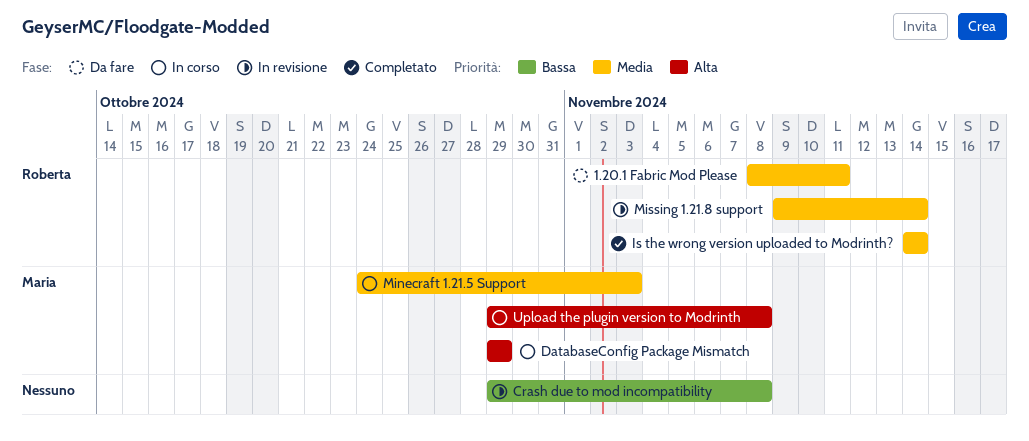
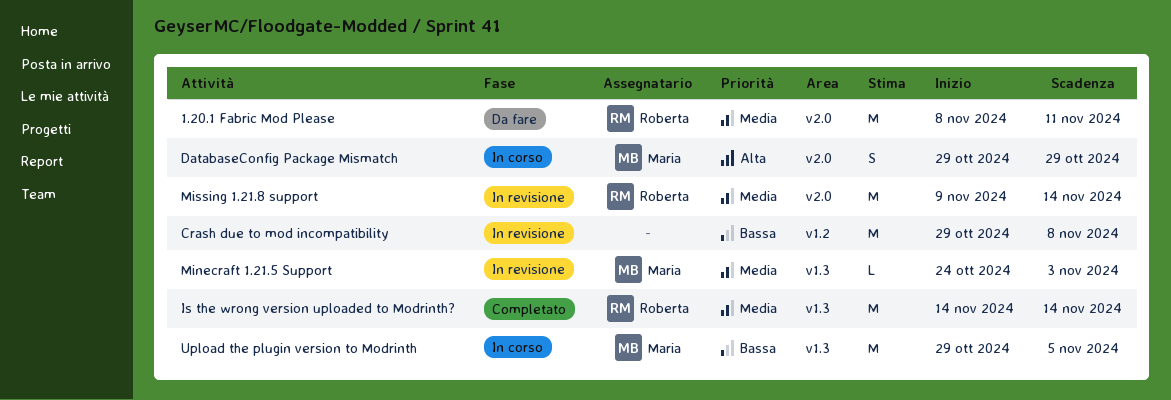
Minecraft 1.21.5 Support, status: In corso -> In revisione
Upload the plugin version to Modrinth, priority: Alta -> Bassa
Upload the plugin version to Modrinth, due: Nov 8 -> Nov 5

